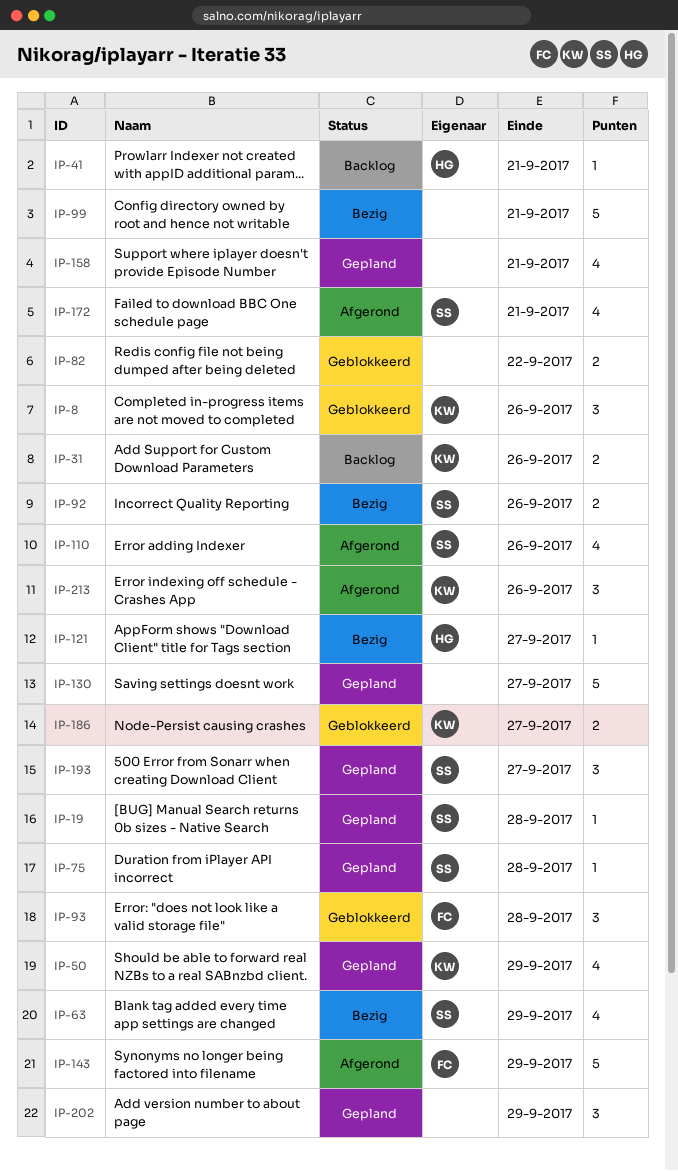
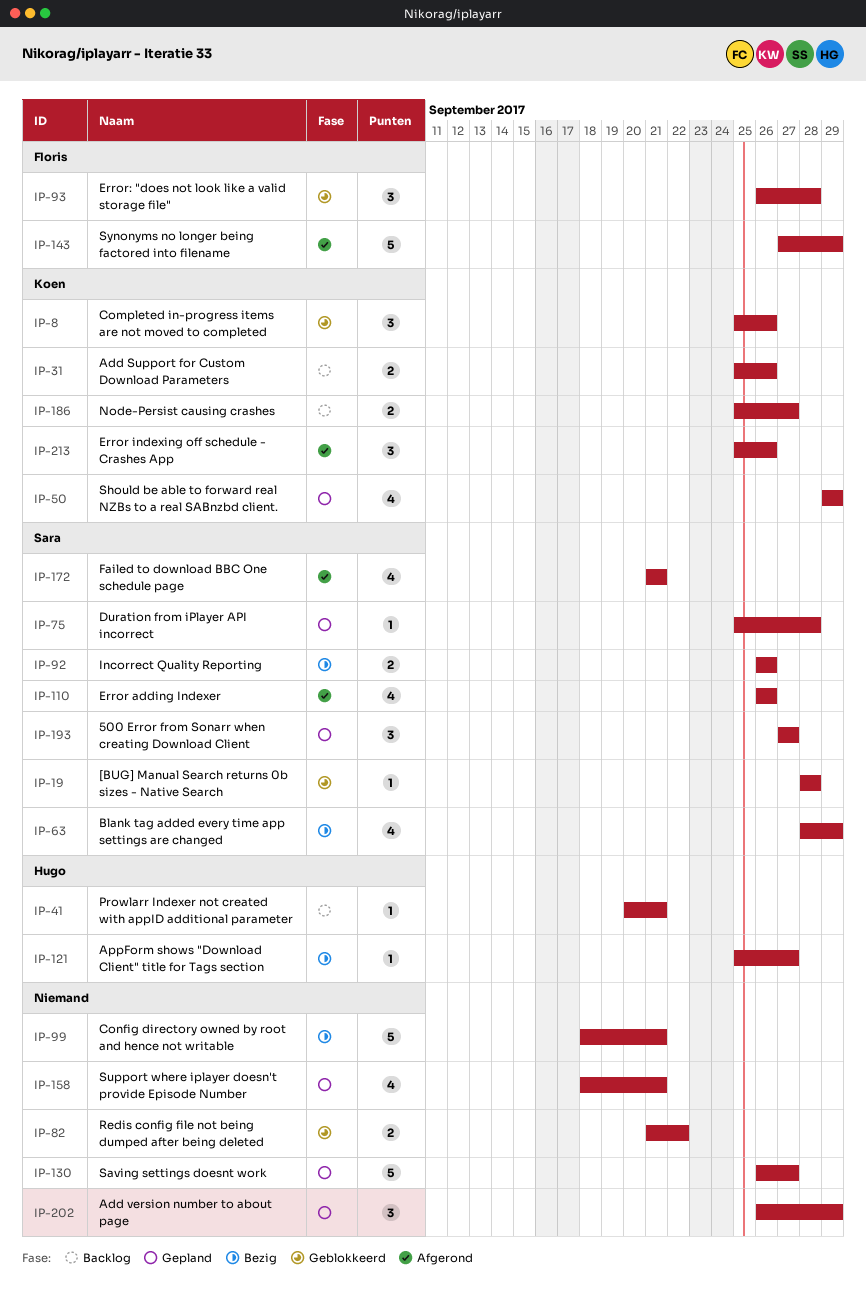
IP-19, status: Gepland -> Geblokkeerd
IP-186, status: Geblokkeerd -> Backlog

